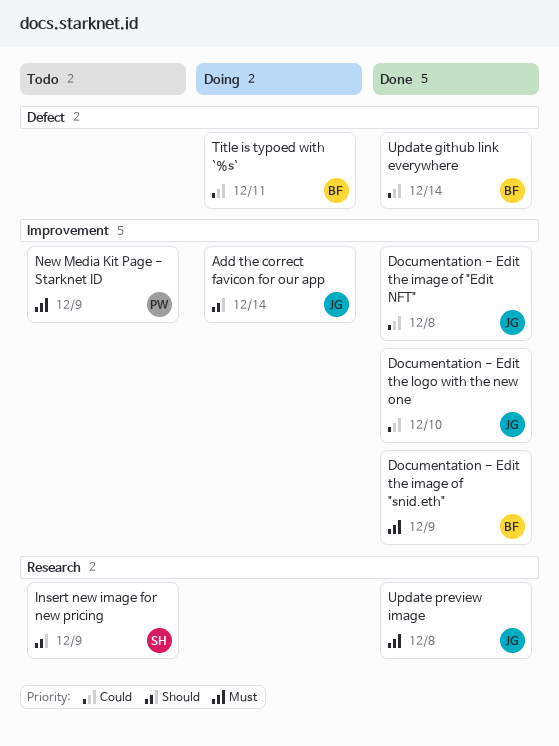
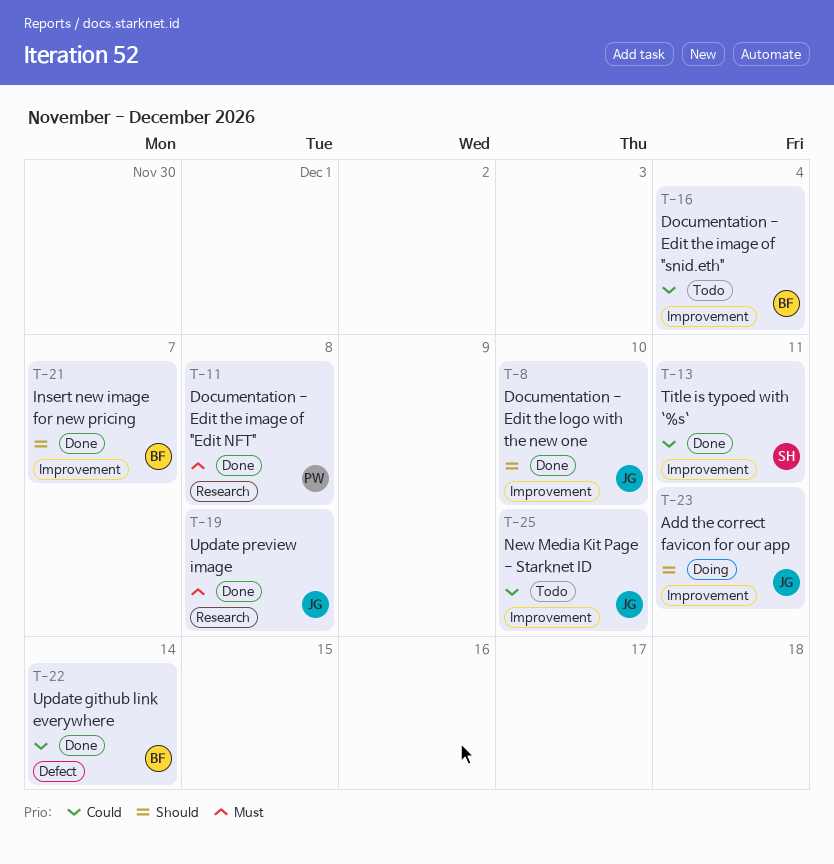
Add the correct favicon for our app, due: Dec 14 -> Dec 11
Documentation - Edit the image of "Edit NFT", owner: JG -> PW
Documentation - Edit the image of "Edit NFT", priority: Could -> Must
Documentation - Edit the image of "Edit NFT", label: Improvement -> Research
Documentation - Edit the image of "snid.eth", status: Done -> Todo
Documentation - Edit the image of "snid.eth", priority: Must -> Could
Documentation - Edit the image of "snid.eth", due: Dec 9 -> Dec 4
Documentation - Edit the logo with the new one, priority: Could -> Should
Insert new image for new pricing, status: Todo -> Done
Insert new image for new pricing, owner: SH -> BF
Insert new image for new pricing, label: Research -> Improvement
Insert new image for new pricing, due: Dec 9 -> Dec 7
New Media Kit Page - Starknet ID, owner: PW -> JG
New Media Kit Page - Starknet ID, priority: Must -> Could
New Media Kit Page - Starknet ID, due: Dec 9 -> Dec 10
Title is typoed with `%s`, status: Doing -> Done
Title is typoed with `%s`, owner: BF -> SH
Title is typoed with `%s`, label: Defect -> Improvement

